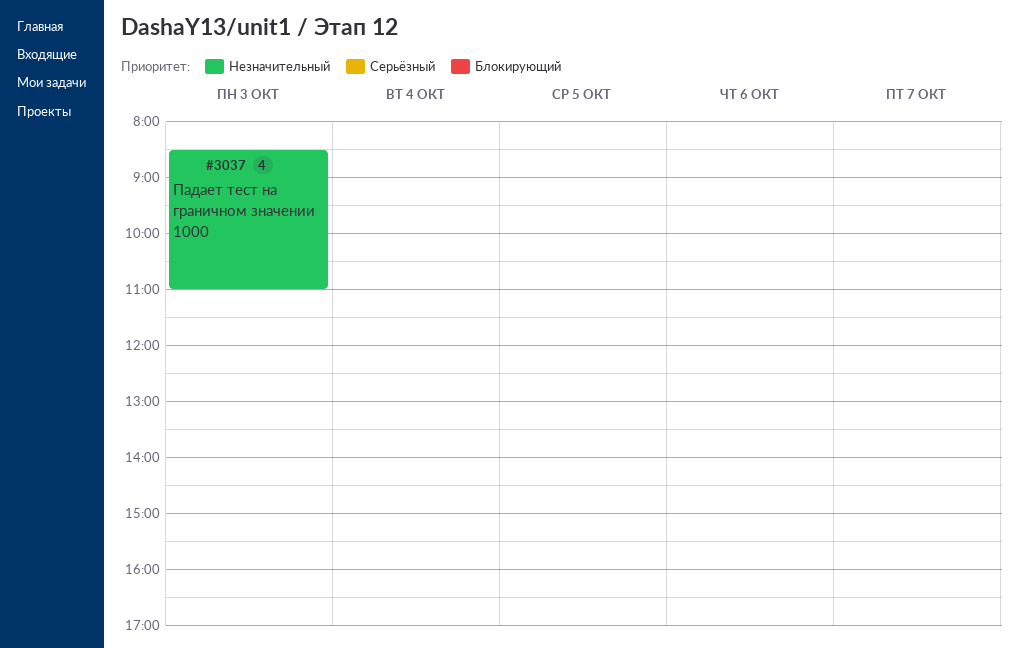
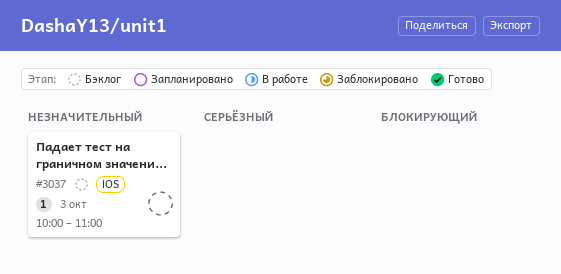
#3037, estimate: 4 -> 1
#3037, begins: 08:30 -> 10:00

